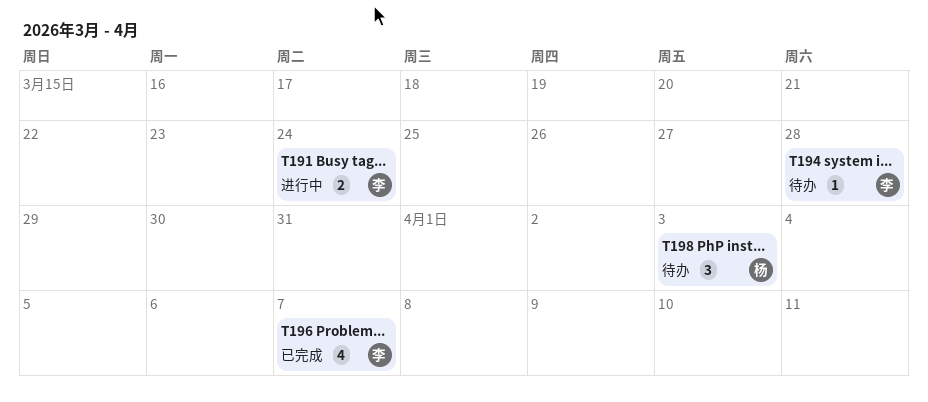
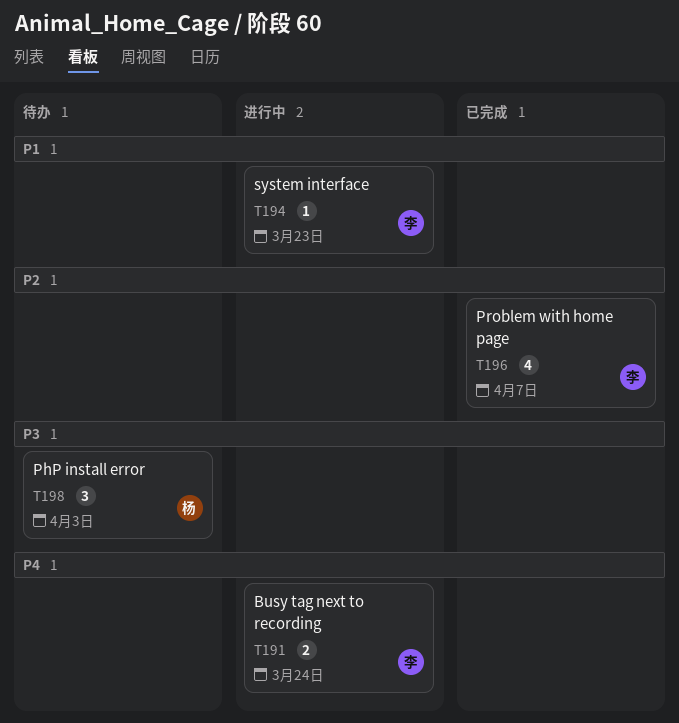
T194, status: 待办 -> 进行中
T194, due: Mar 28 -> Mar 23

